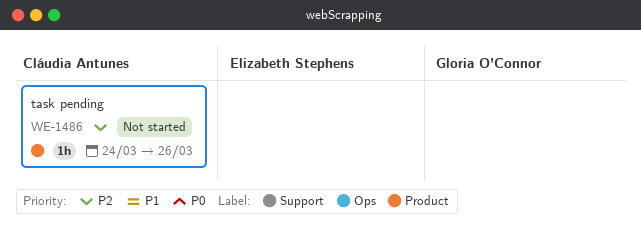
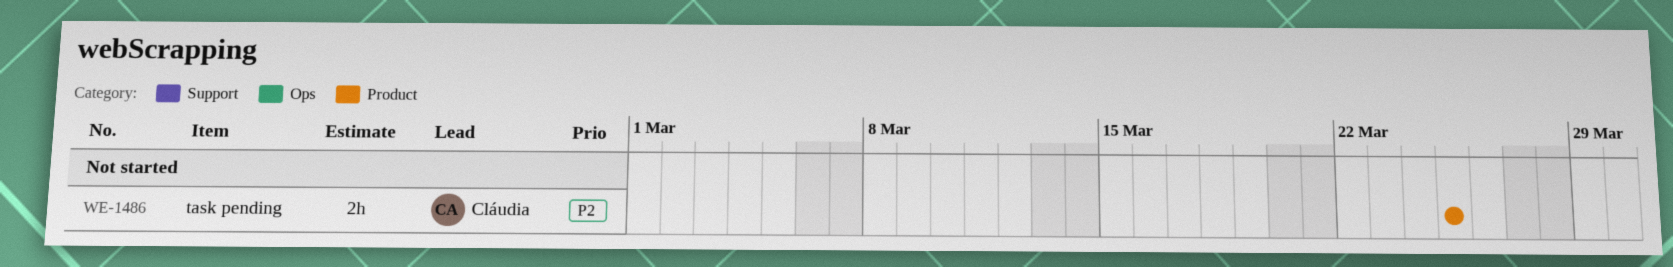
WE-1486, estimate: 1h -> 2h
WE-1486, start: Mar 24 -> Mar 25
WE-1486, due: Mar 26 -> Mar 25

